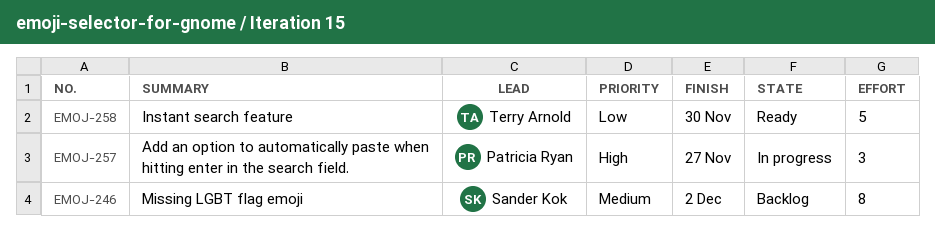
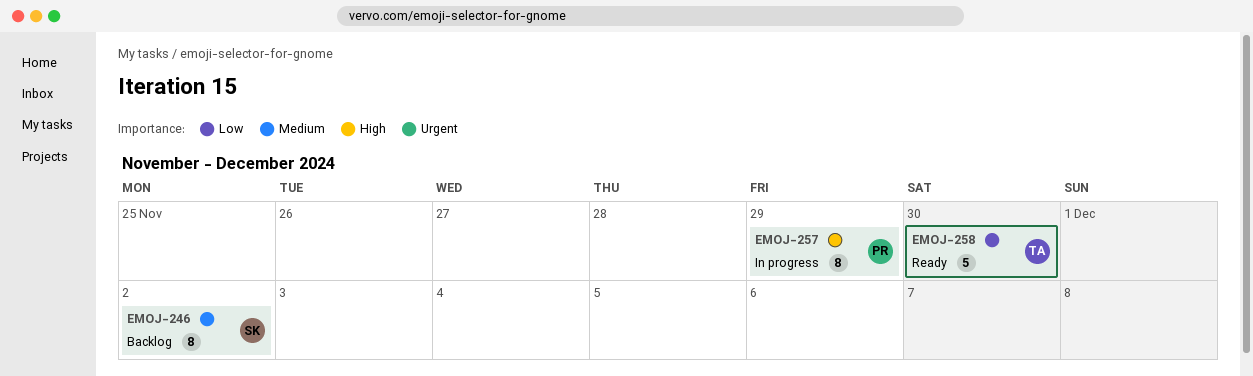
EMOJ-257, estimate: 3 -> 8
EMOJ-257, due: Nov 27 -> Nov 29

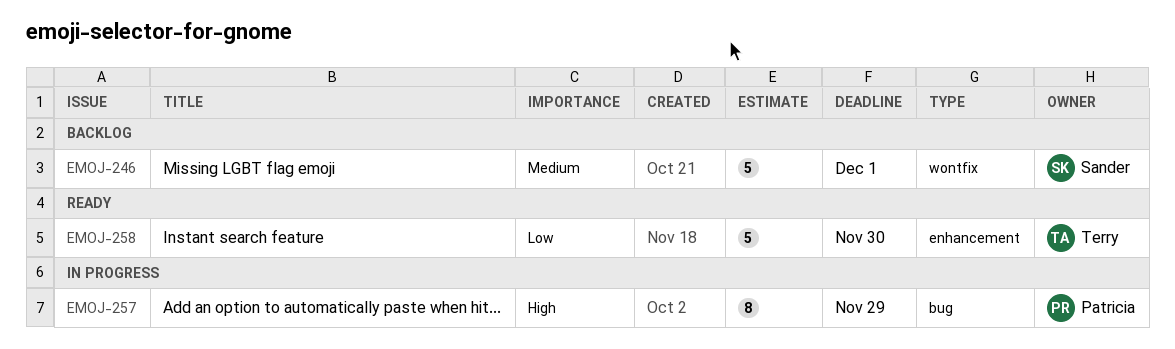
EMOJ-246, estimate: 8 -> 5
EMOJ-246, due: Dec 2 -> Dec 1

